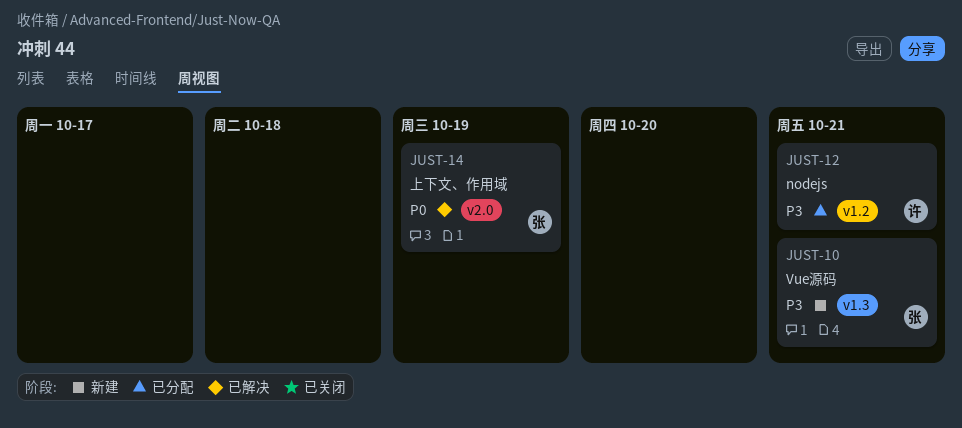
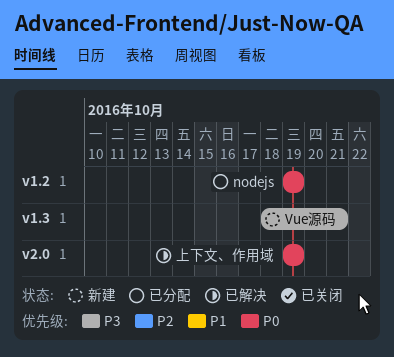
nodejs, priority: P3 -> P0
nodejs, due: Oct 21 -> Oct 19

